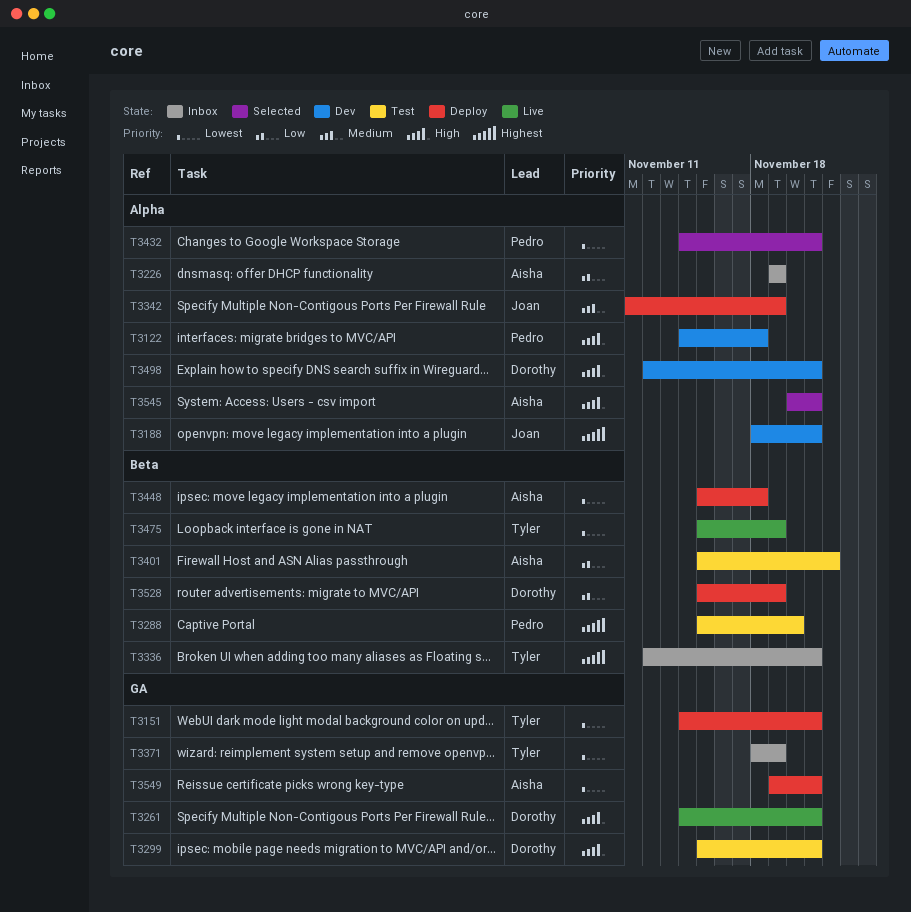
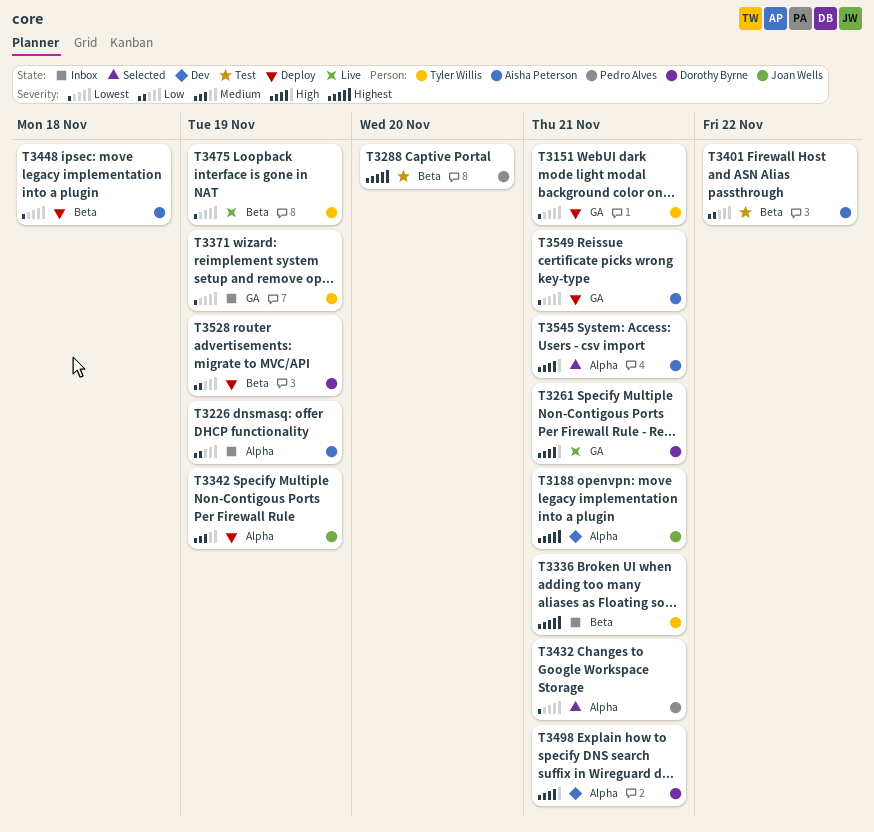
T3122: present -> none
T3299: present -> none

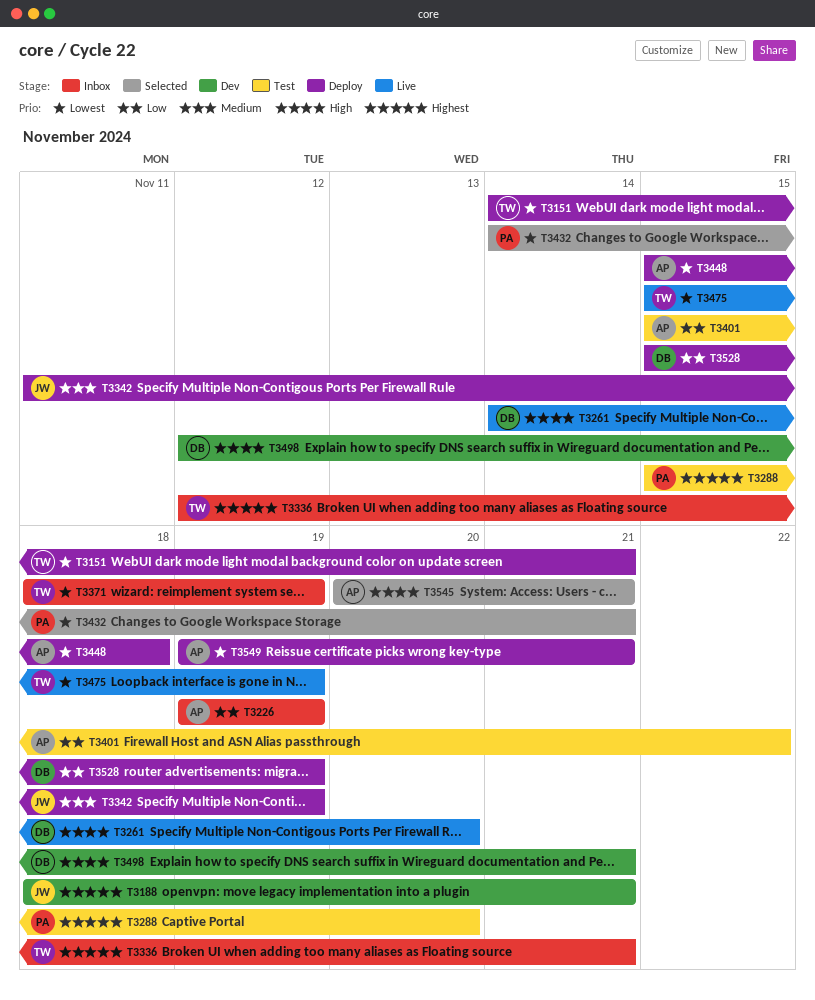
T3261, due: Nov 21 -> Nov 20

